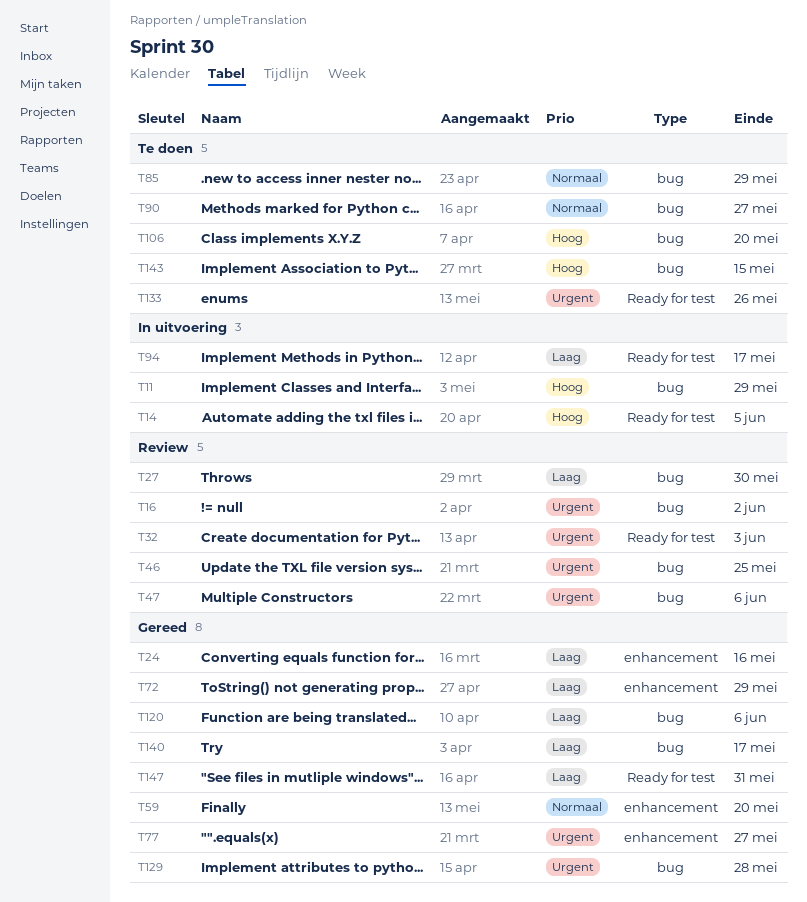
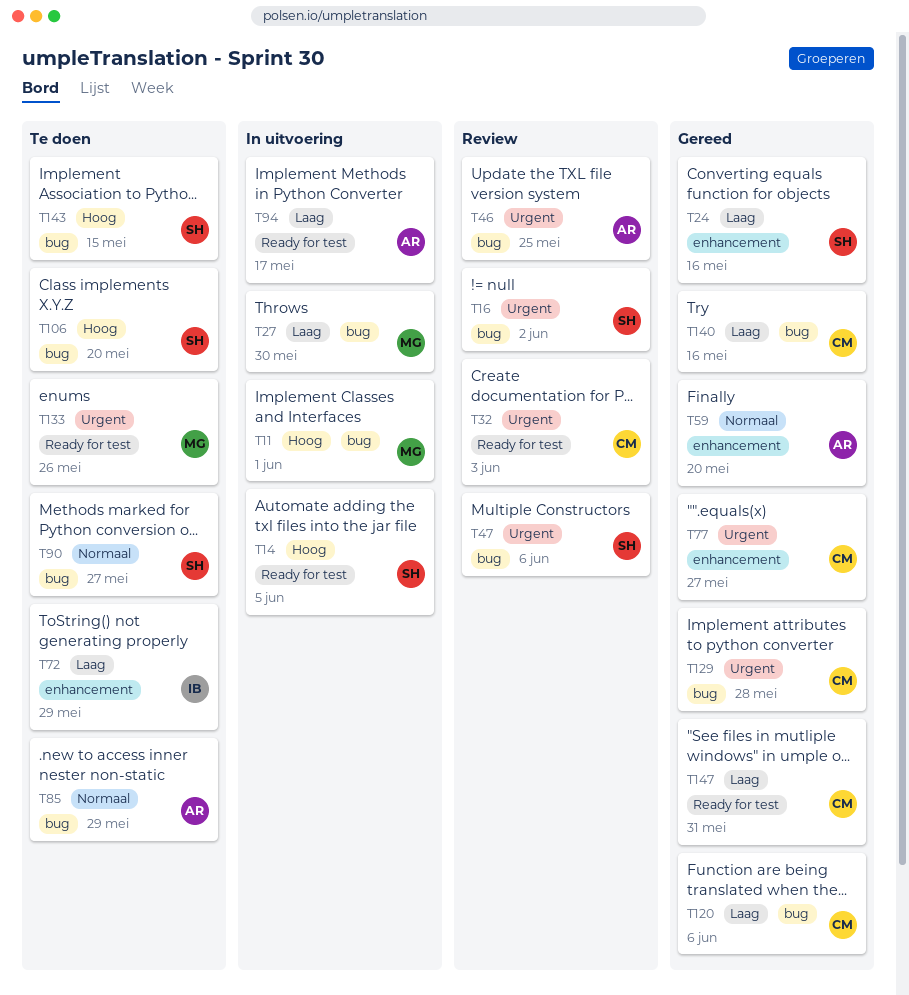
T11, due: May 29 -> Jun 1
T27, status: Review -> In uitvoering
T72, status: Gereed -> Te doen
T140, due: May 17 -> May 16

